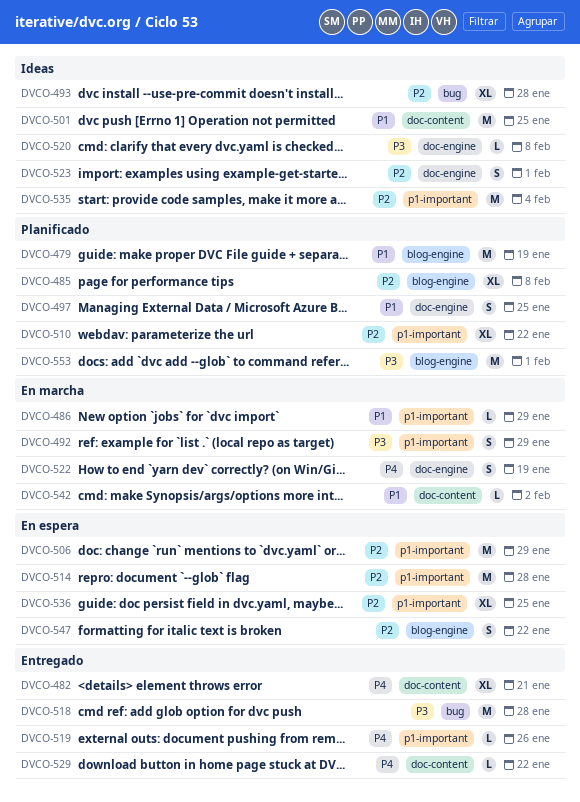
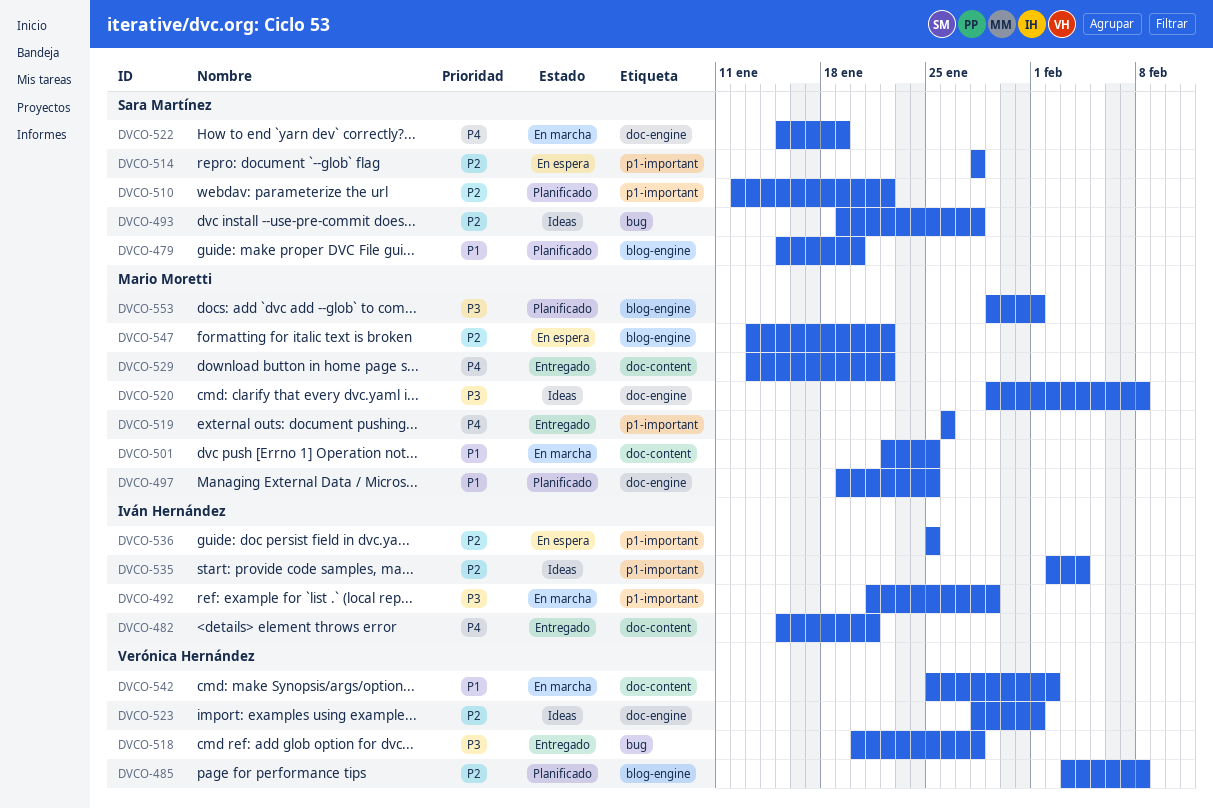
DVCO-479, due: Jan 19 -> Jan 20
DVCO-486: present -> none
DVCO-501, status: Ideas -> En marcha
DVCO-506: present -> none

